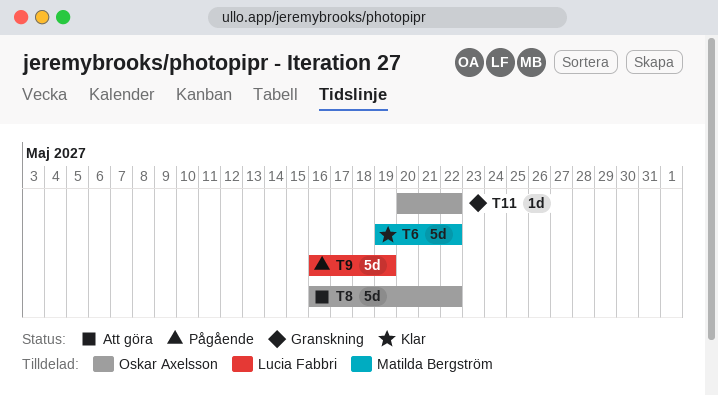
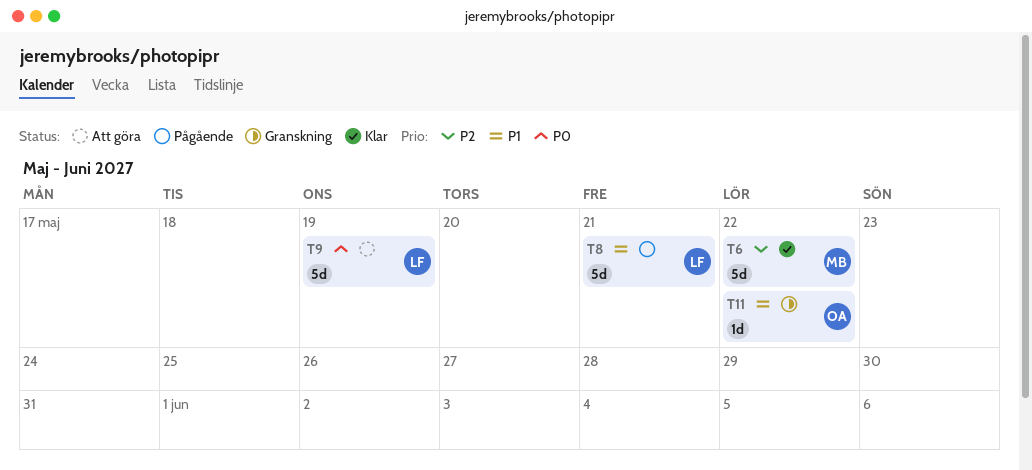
T8, status: Att göra -> Pågående
T8, owner: Oskar Axelsson -> Lucia Fabbri
T8, due: May 22 -> May 21
T9, status: Pågående -> Att göra

